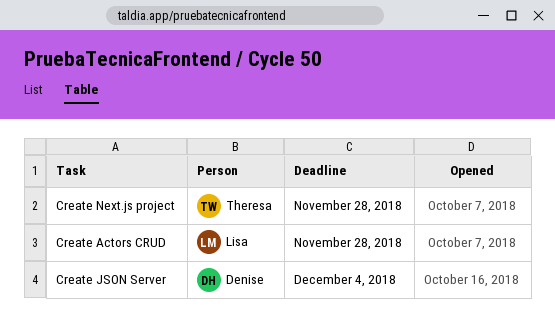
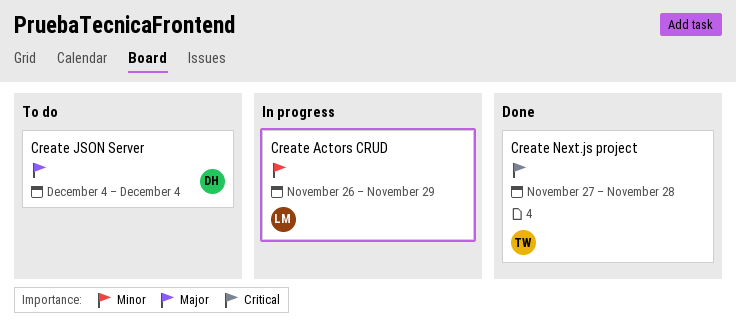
Create Actors CRUD, due: Nov 28 -> Nov 29

